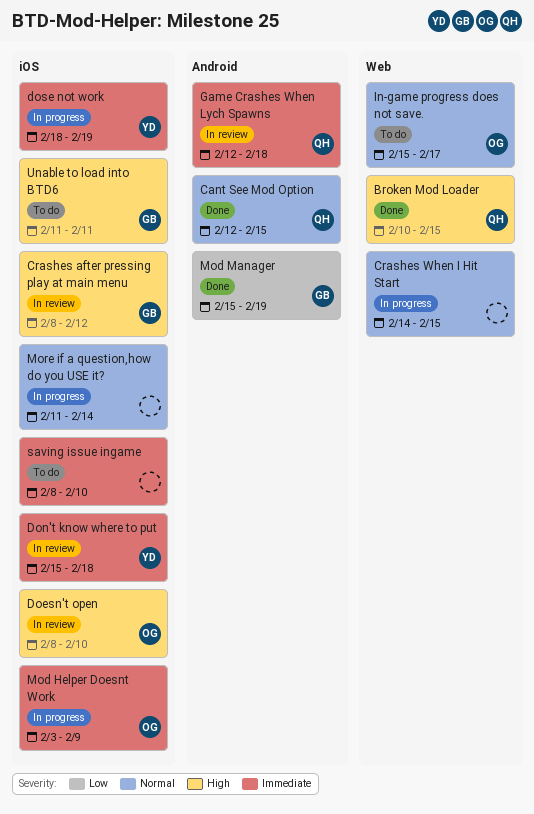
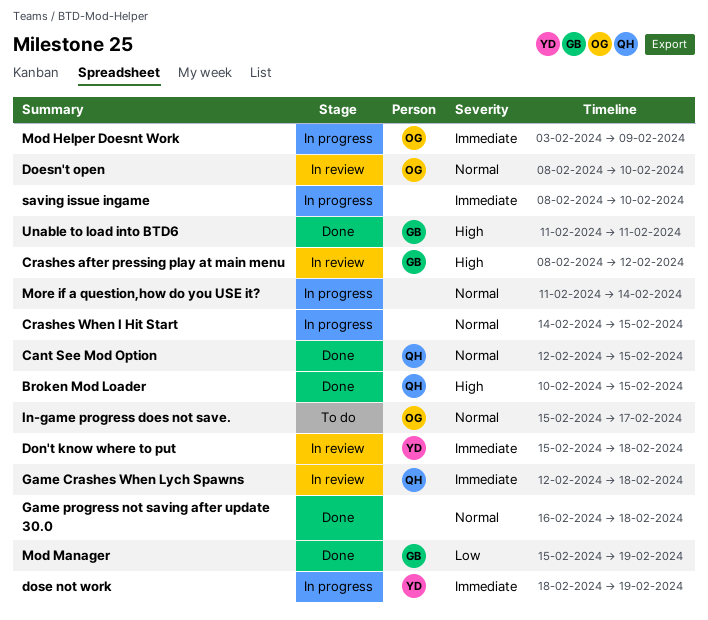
Doesn't open, priority: High -> Normal
Game progress not saving after update 30.0: none -> present
saving issue ingame, status: To do -> In progress
Unable to load into BTD6, status: To do -> Done

